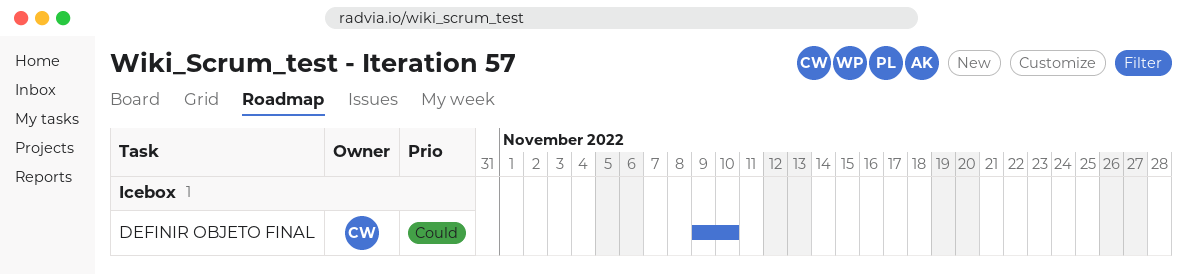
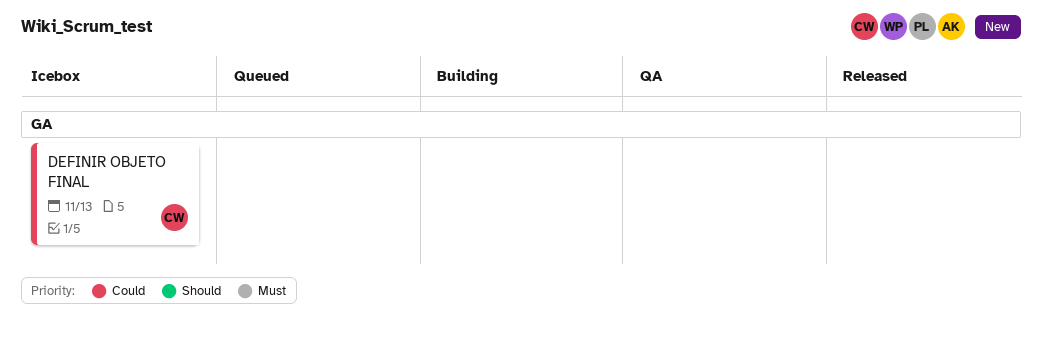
DEFINIR OBJETO FINAL, due: Nov 10 -> Nov 13

